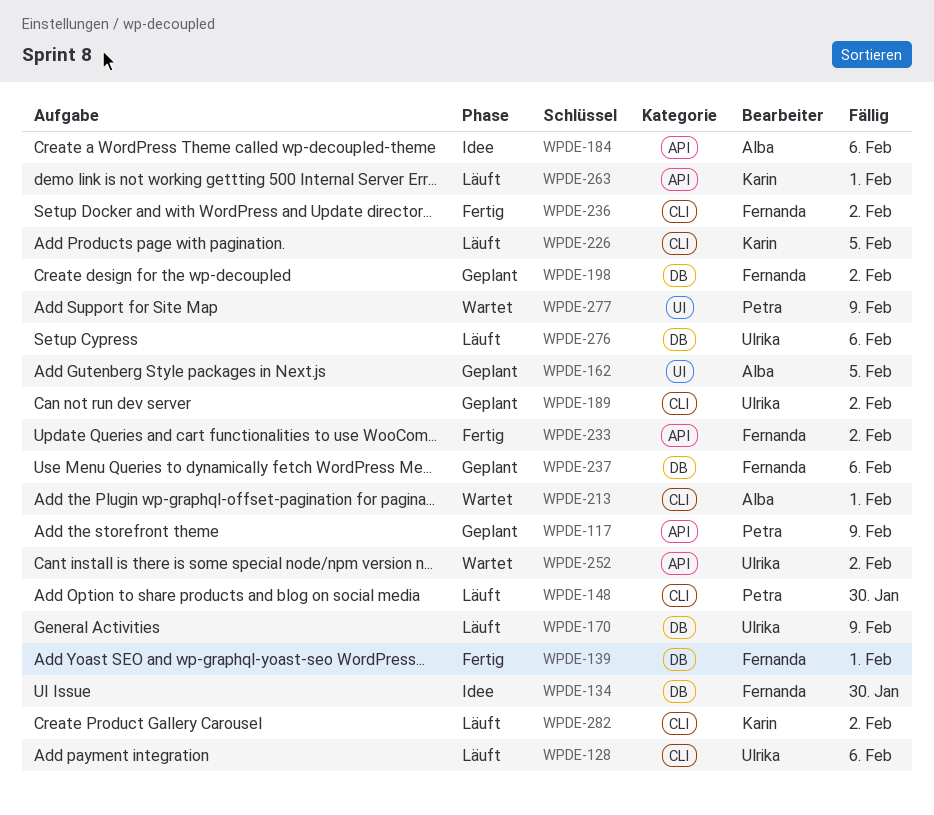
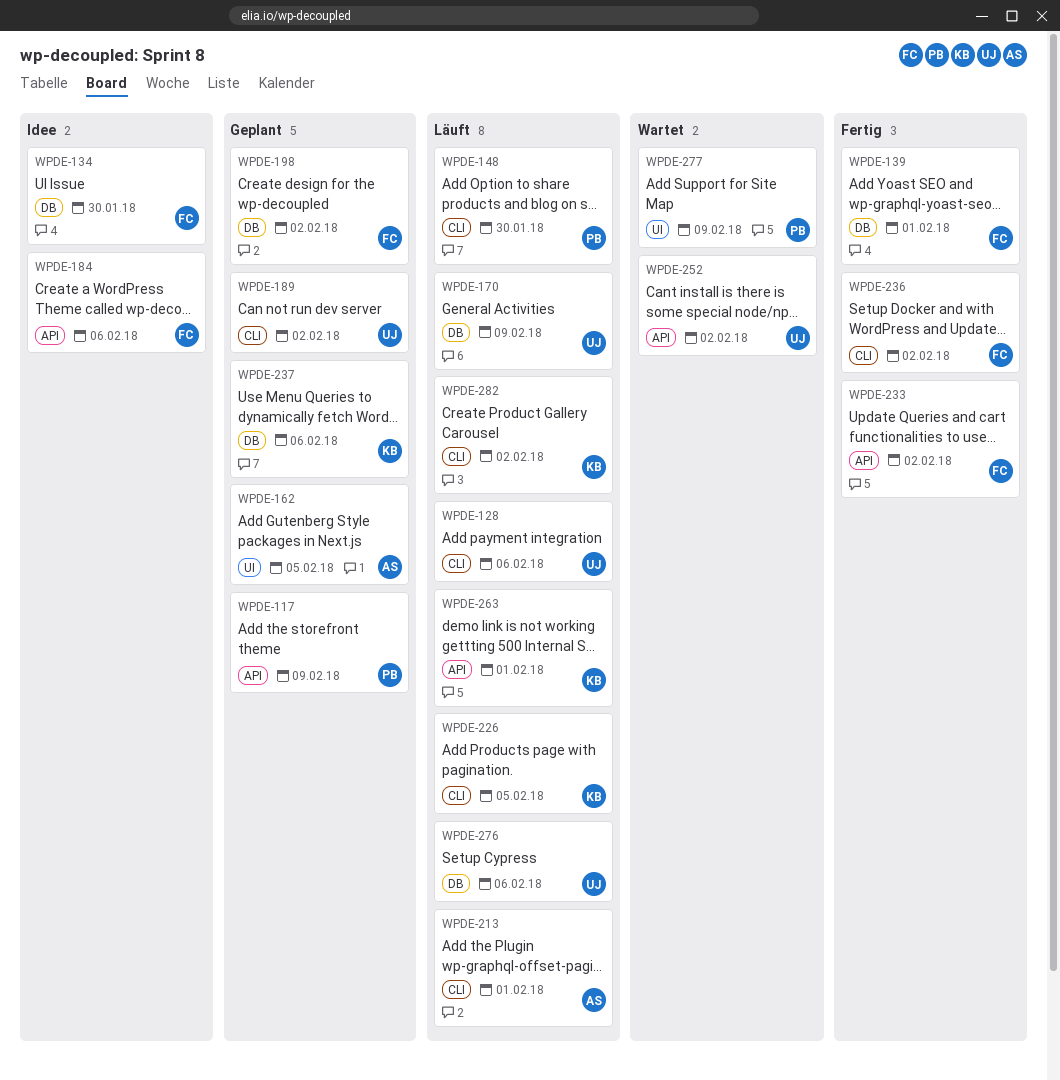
WPDE-184, owner: Alba -> Fernanda
WPDE-213, status: Wartet -> Läuft
WPDE-237, owner: Fernanda -> Karin

